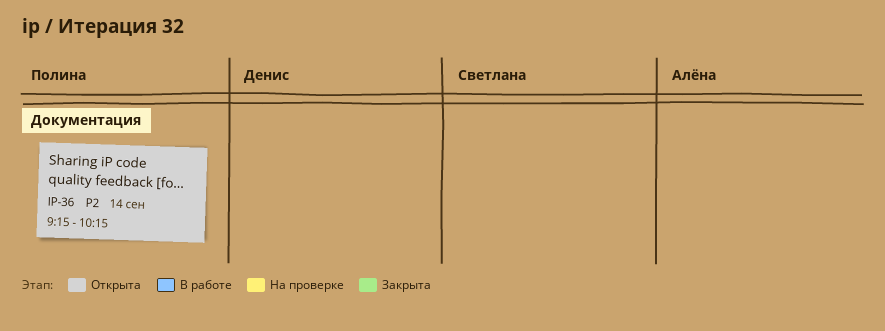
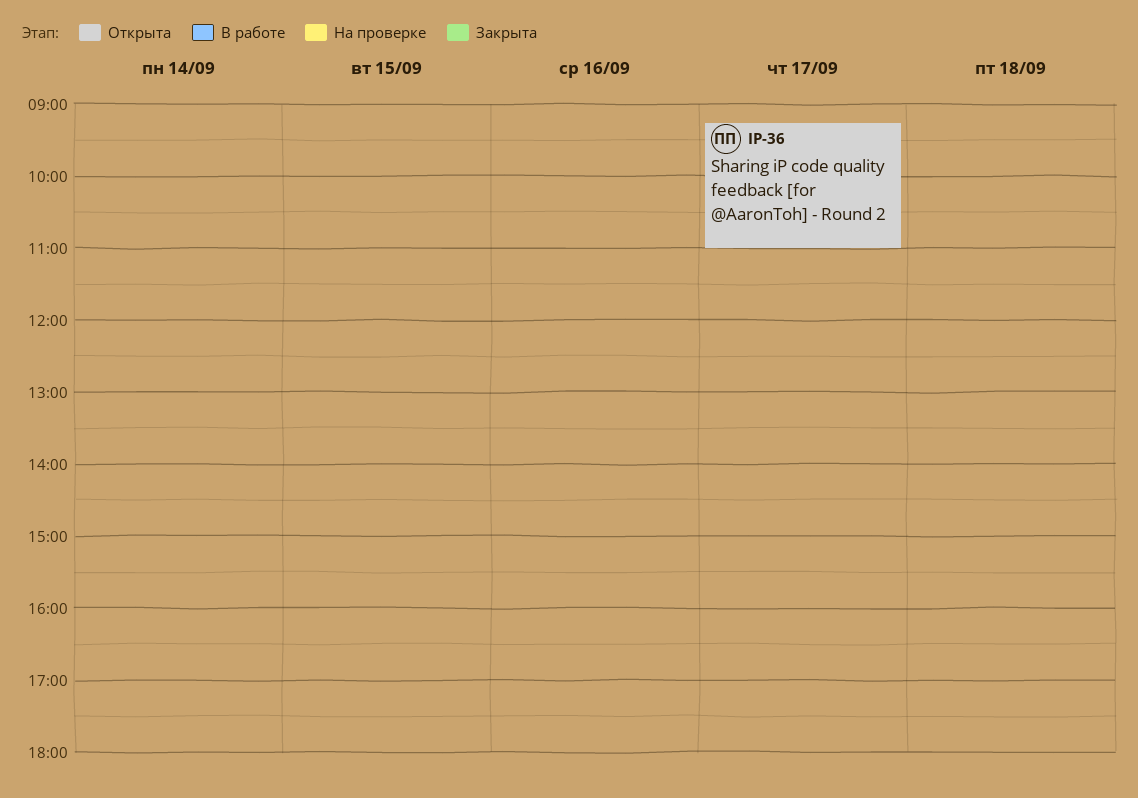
IP-36, day: Sep 14 -> Sep 17
IP-36, ends: 10:15 -> 11:00

